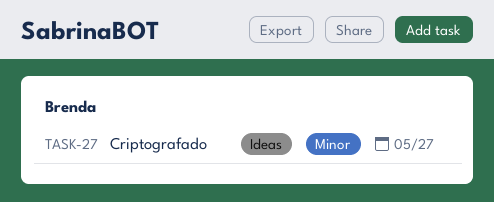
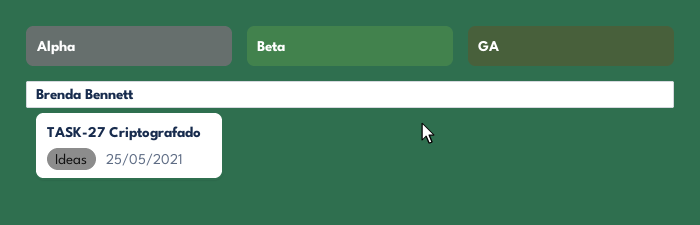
TASK-27, due: May 27 -> May 25

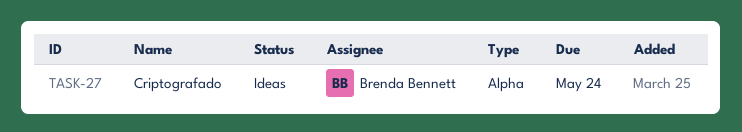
TASK-27, due: May 25 -> May 24

